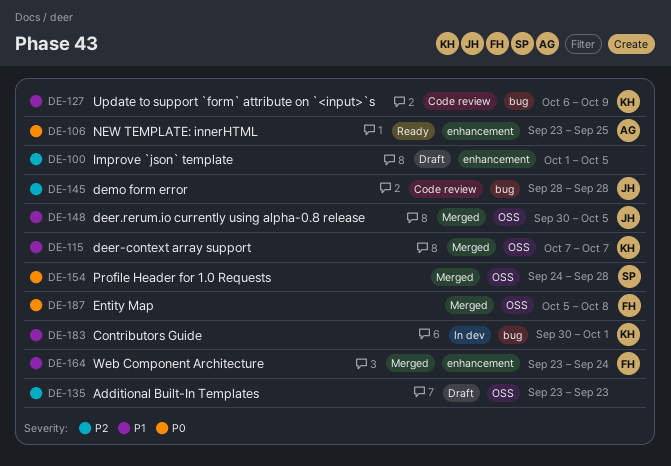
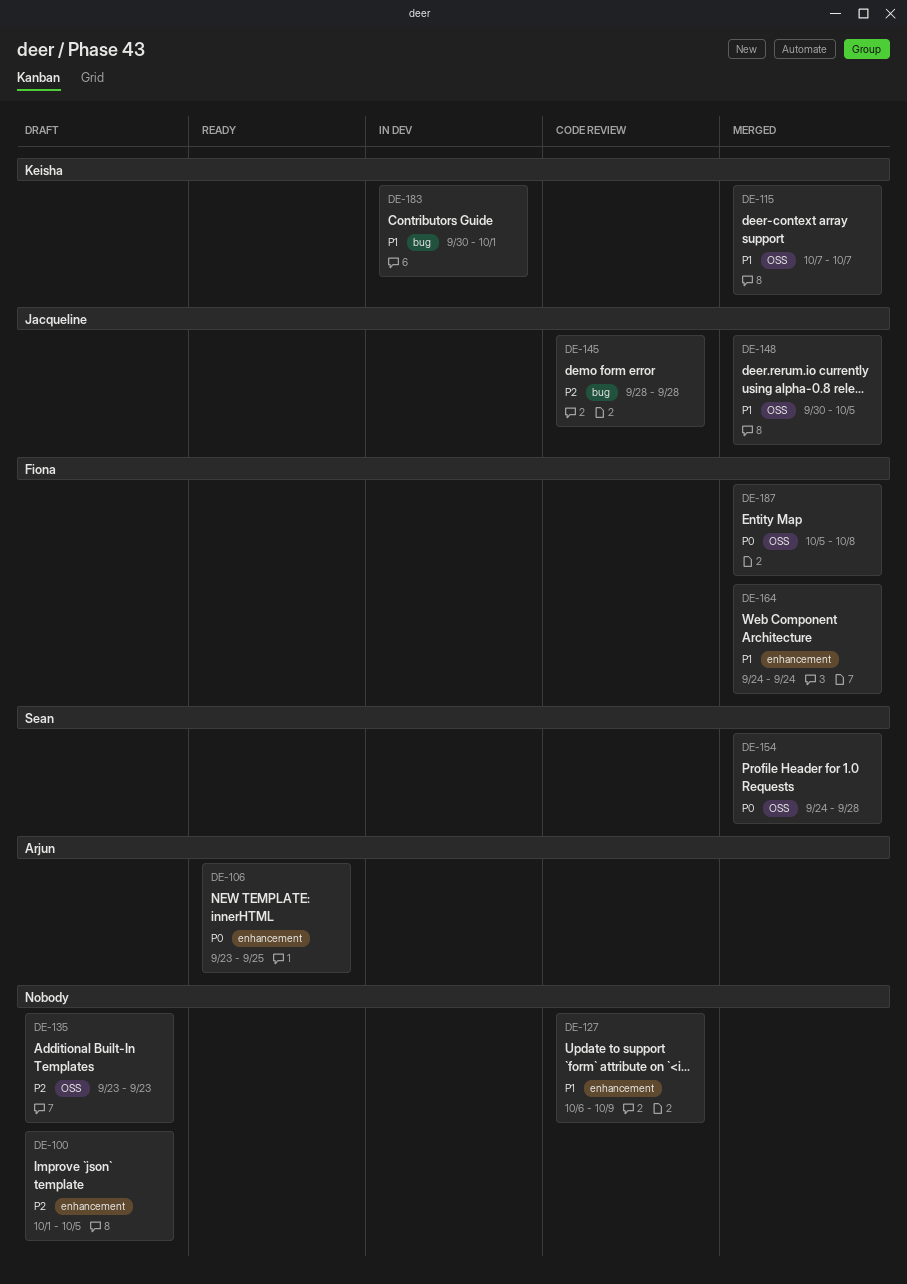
DE-127, owner: Keisha -> none
DE-127, label: bug -> enhancement
DE-164, start: Sep 23 -> Sep 24

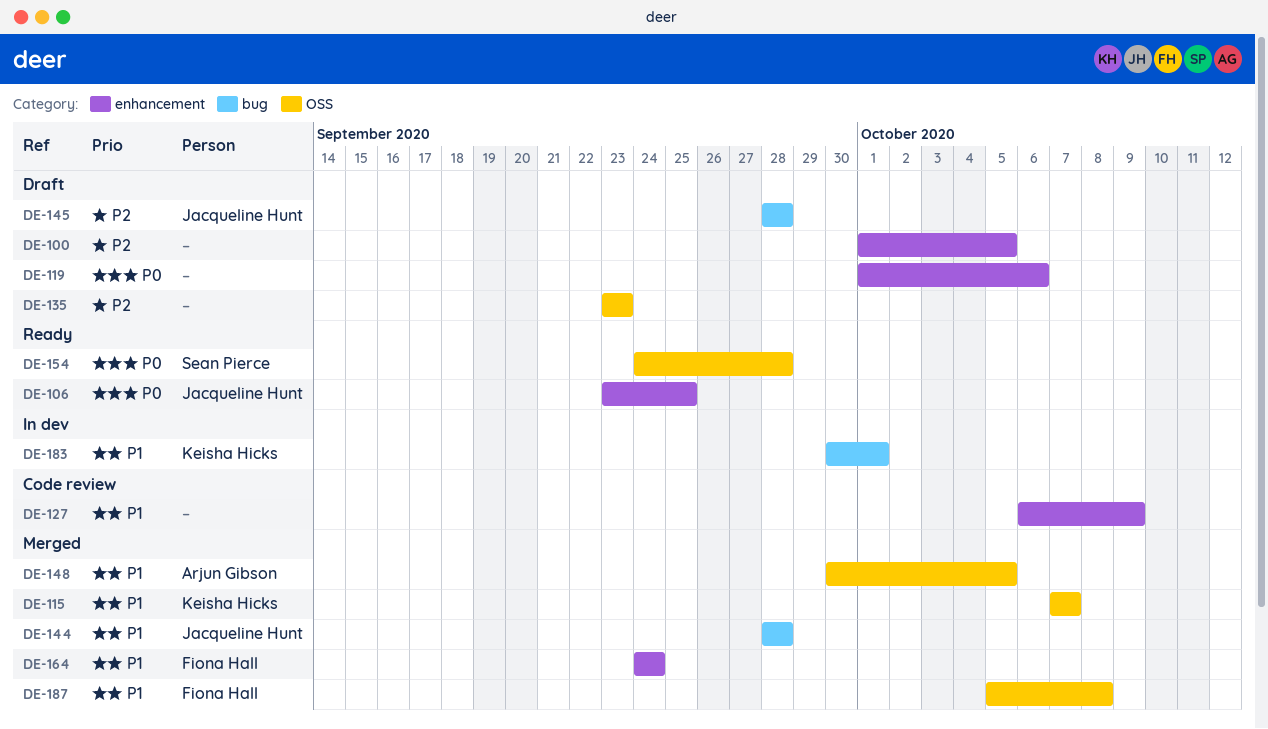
DE-106, owner: Arjun Gibson -> Jacqueline Hunt
DE-119: none -> present
DE-144: none -> present
DE-145, status: Code review -> Draft
DE-148, owner: Jacqueline Hunt -> Arjun Gibson
DE-154, status: Merged -> Ready
DE-187, priority: P0 -> P1

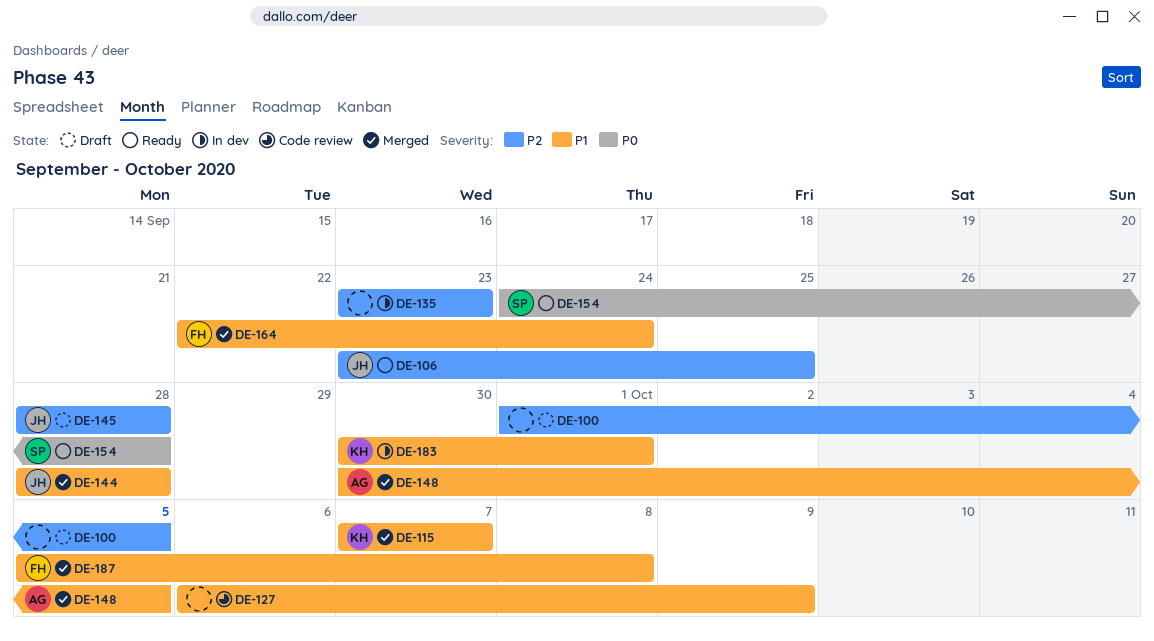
DE-106, priority: P0 -> P2
DE-119: present -> none
DE-135, status: Draft -> In dev
DE-164, start: Sep 24 -> Sep 22

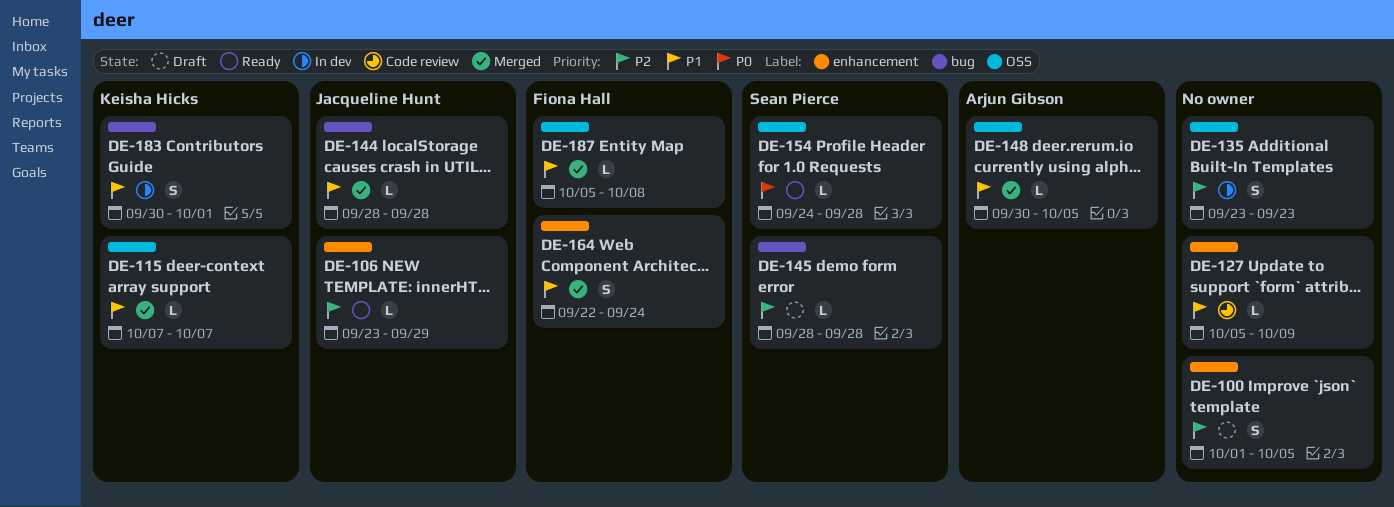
DE-106, due: Sep 25 -> Sep 29
DE-127, start: Oct 6 -> Oct 5
DE-145, owner: Jacqueline Hunt -> Sean Pierce

